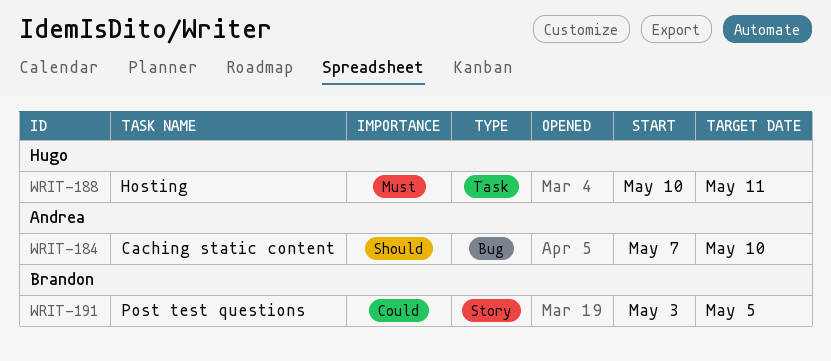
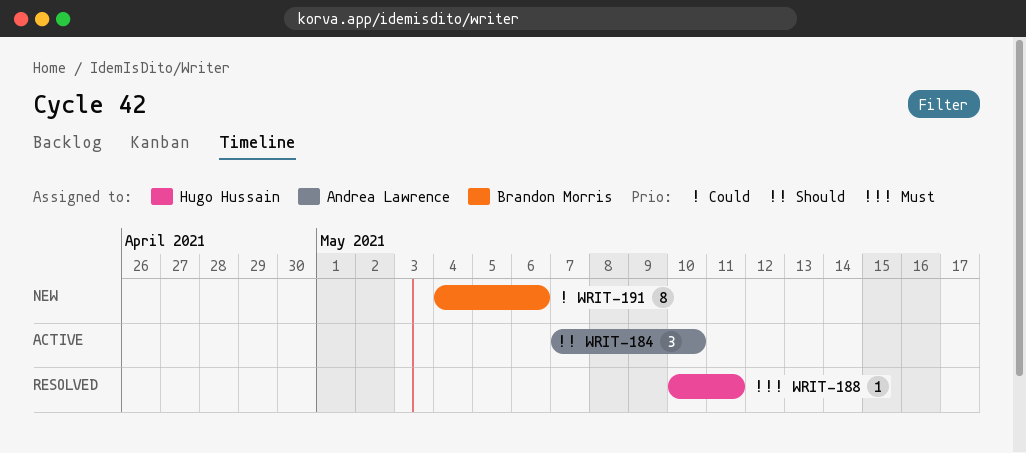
WRIT-191, start: May 3 -> May 4
WRIT-191, due: May 5 -> May 6

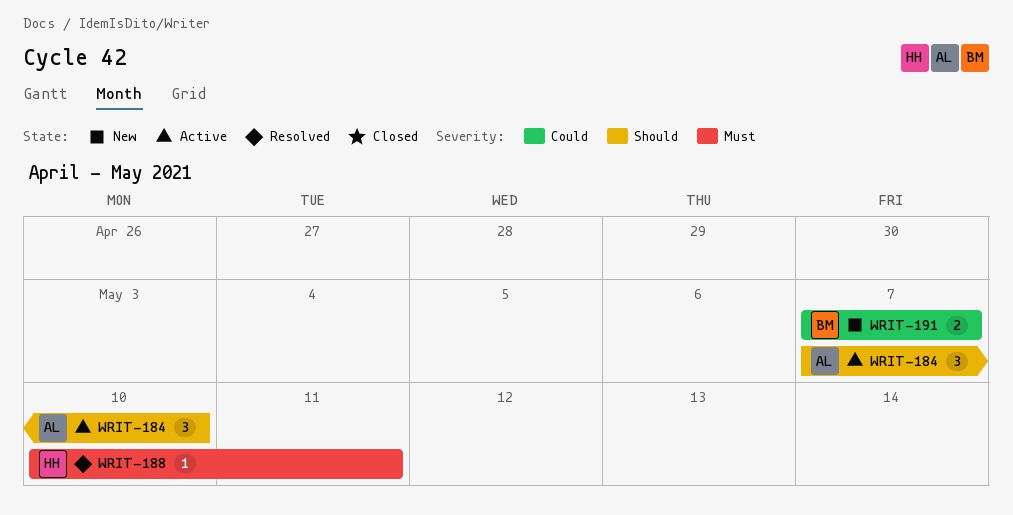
WRIT-191, estimate: 8 -> 2
WRIT-191, start: May 4 -> May 7
WRIT-191, due: May 6 -> May 7

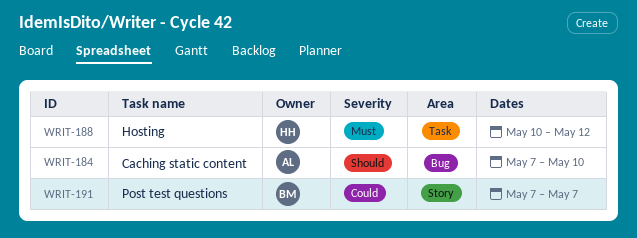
WRIT-188, due: May 11 -> May 12

